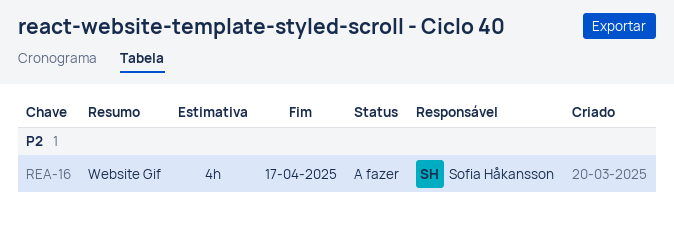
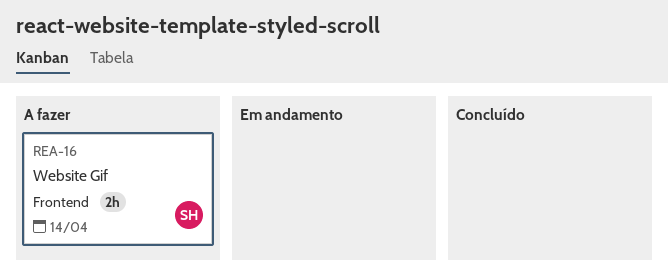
REA-16, estimate: 4h -> 2h
REA-16, due: Apr 17 -> Apr 14

